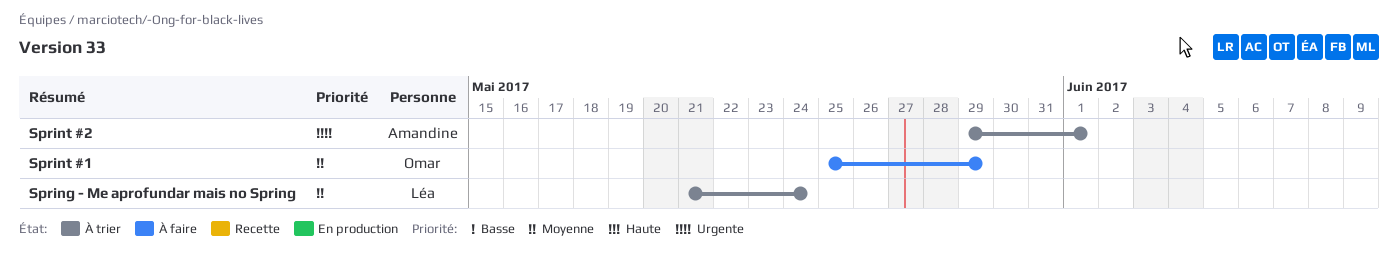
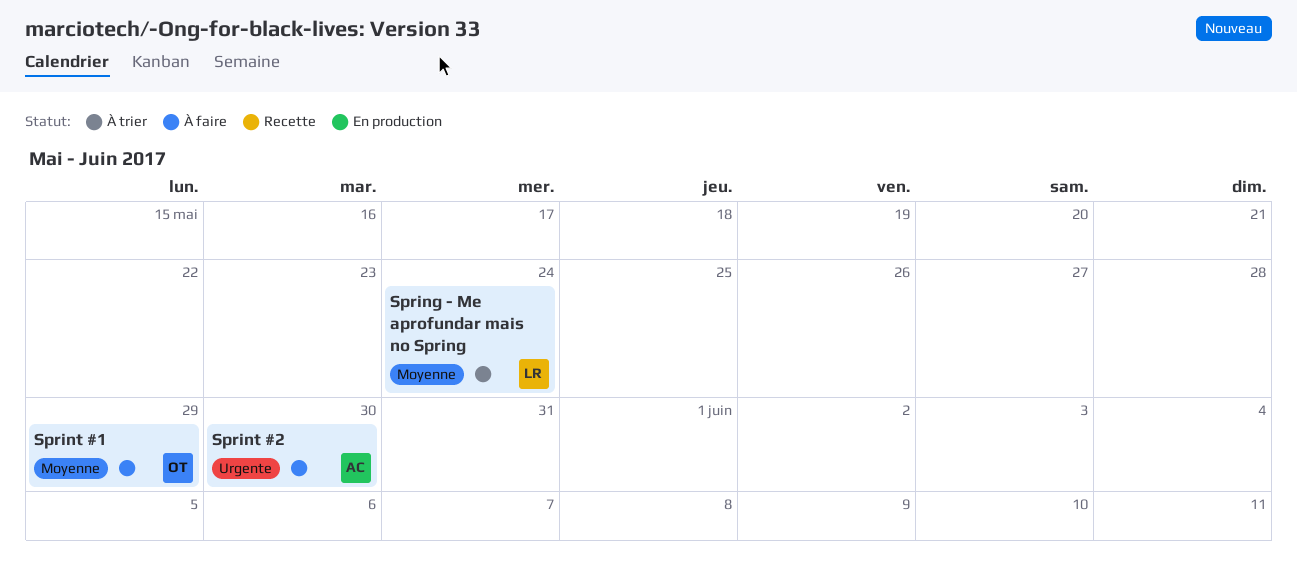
Sprint #2, status: À trier -> À faire
Sprint #2, due: Jun 1 -> May 30

